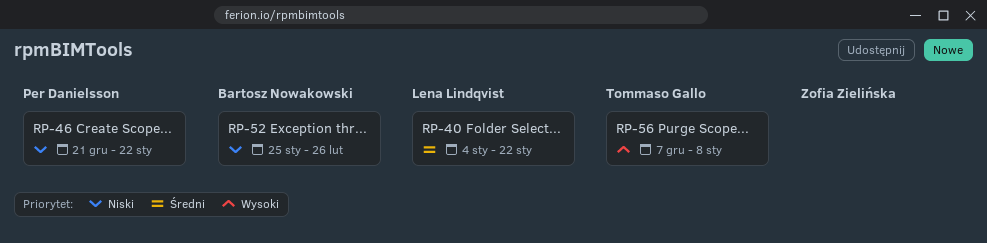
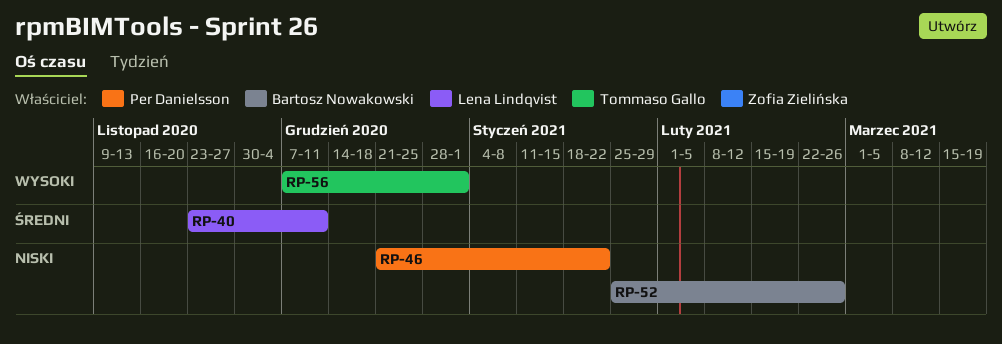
RP-40, start: Jan 4 -> Nov 23
RP-40, due: Jan 22 -> Dec 11
RP-56, due: Jan 8 -> Jan 1

